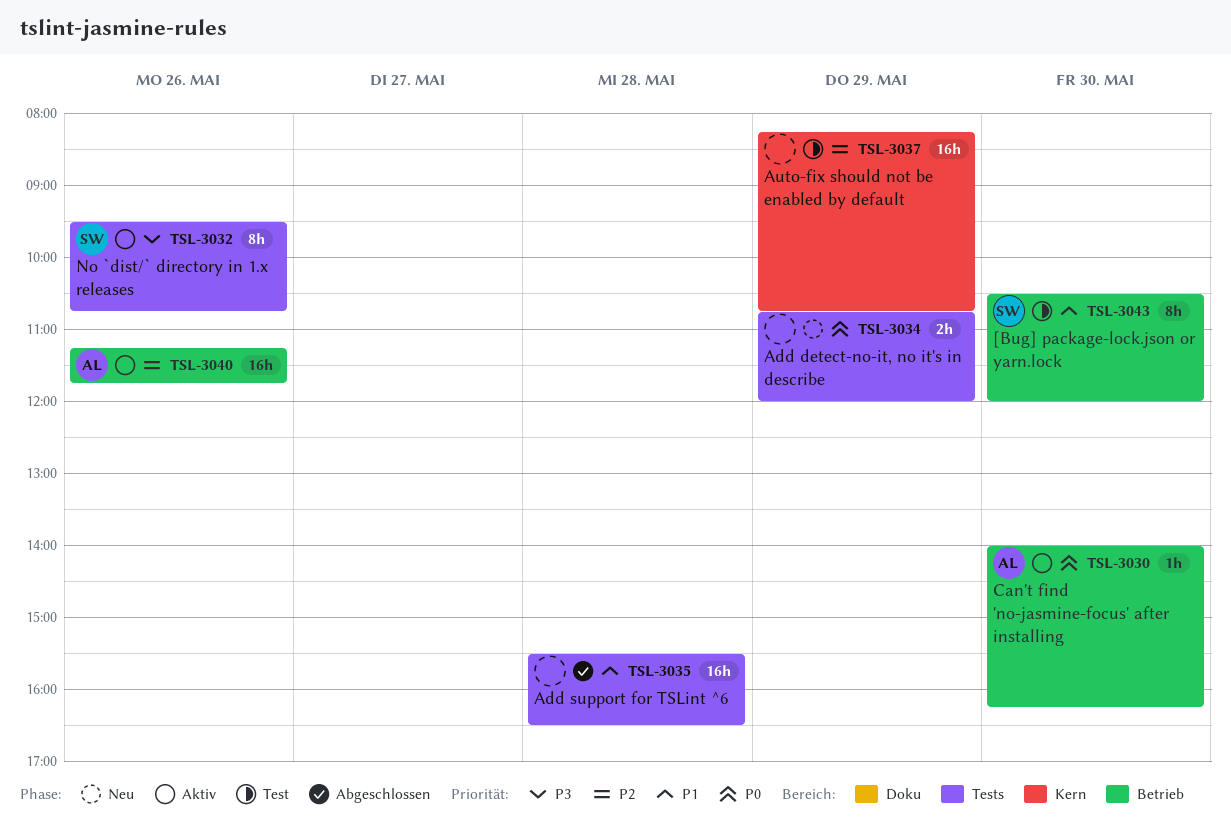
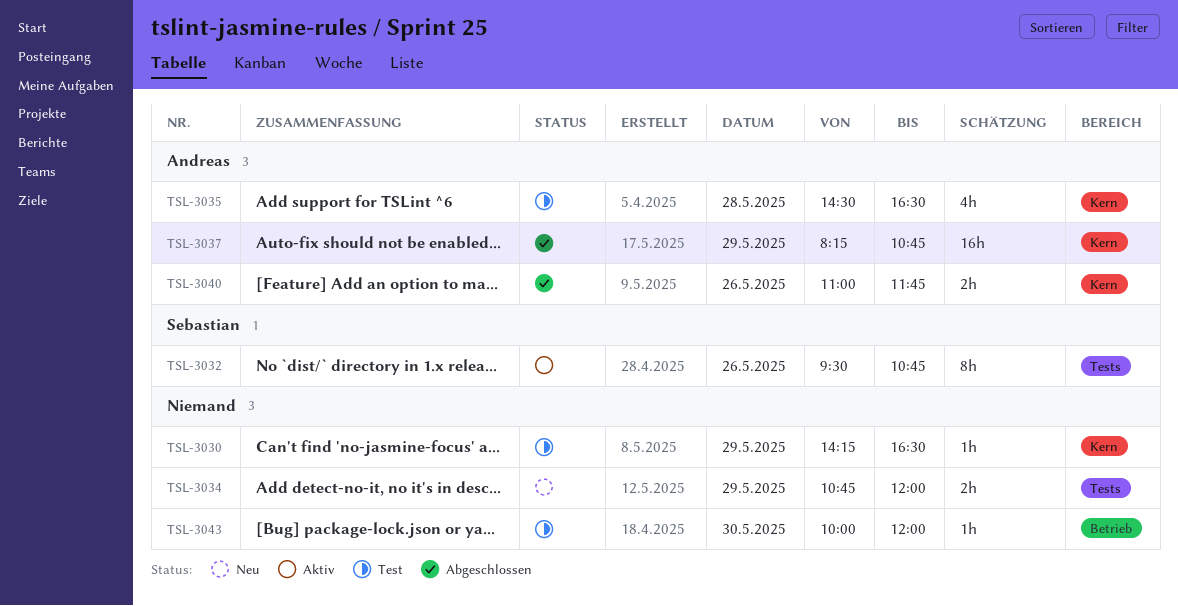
TSL-3030, status: Aktiv -> Test
TSL-3030, owner: Andreas -> none
TSL-3030, label: Betrieb -> Kern
TSL-3030, day: May 30 -> May 29
TSL-3030, begins: 14:00 -> 14:15
TSL-3030, ends: 16:15 -> 16:30
TSL-3035, status: Abgeschlossen -> Test
TSL-3035, owner: none -> Andreas
TSL-3035, label: Tests -> Kern
TSL-3035, estimate: 16h -> 4h
TSL-3035, begins: 15:30 -> 14:30
TSL-3037, status: Test -> Abgeschlossen
TSL-3037, owner: none -> Andreas
TSL-3040, status: Aktiv -> Abgeschlossen
TSL-3040, label: Betrieb -> Kern
TSL-3040, estimate: 16h -> 2h
TSL-3040, begins: 11:15 -> 11:00
TSL-3043, owner: Sebastian -> none
TSL-3043, estimate: 8h -> 1h
TSL-3043, begins: 10:30 -> 10:00

